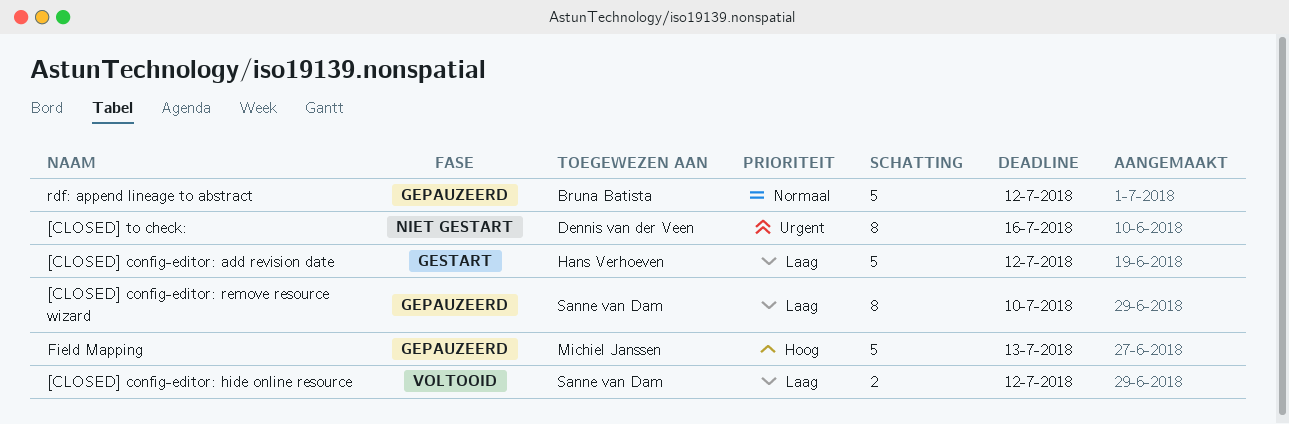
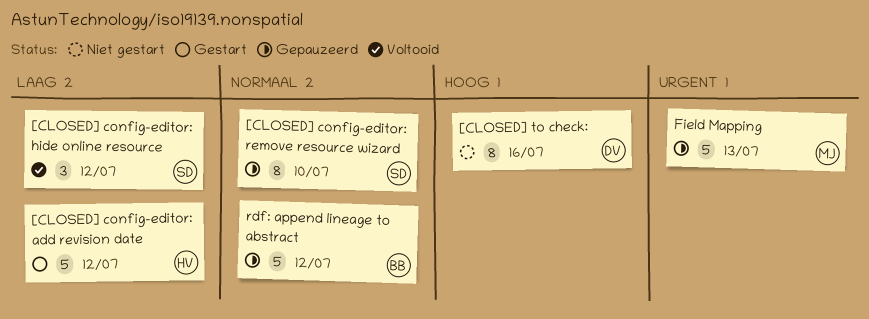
[CLOSED] config-editor: hide online resource, estimate: 2 -> 3
[CLOSED] config-editor: remove resource wizard, priority: Laag -> Normaal
[CLOSED] to check:, priority: Urgent -> Hoog
Field Mapping, priority: Hoog -> Urgent

